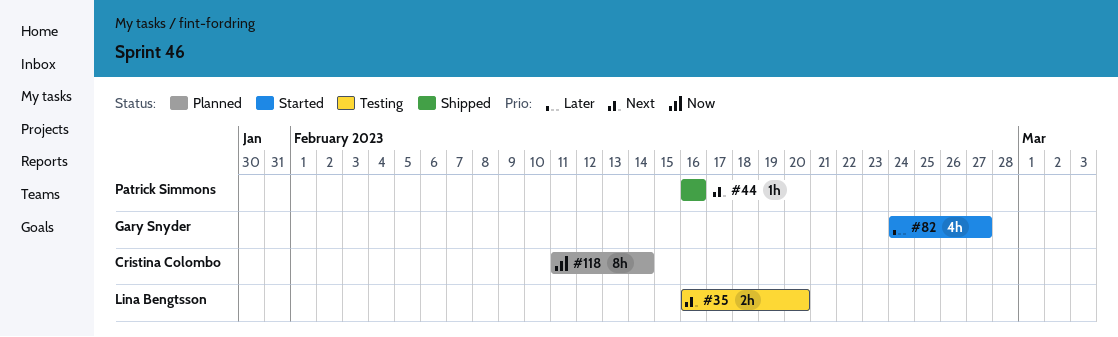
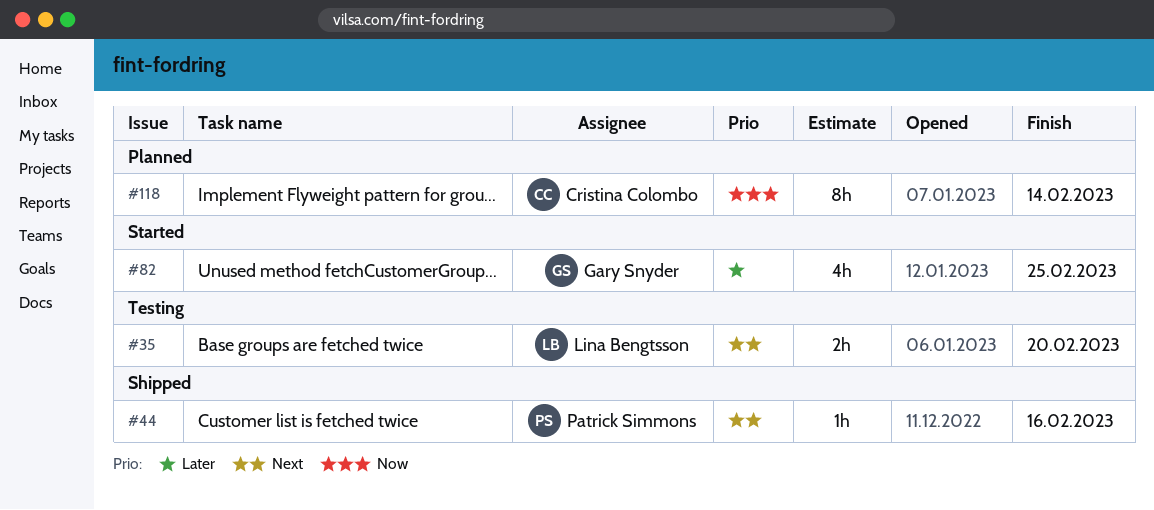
#82, due: Feb 27 -> Feb 25

